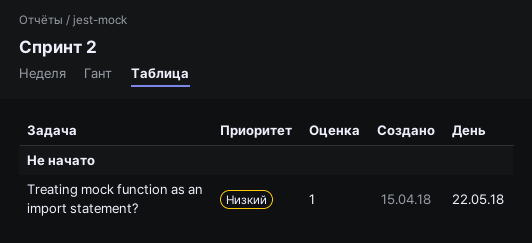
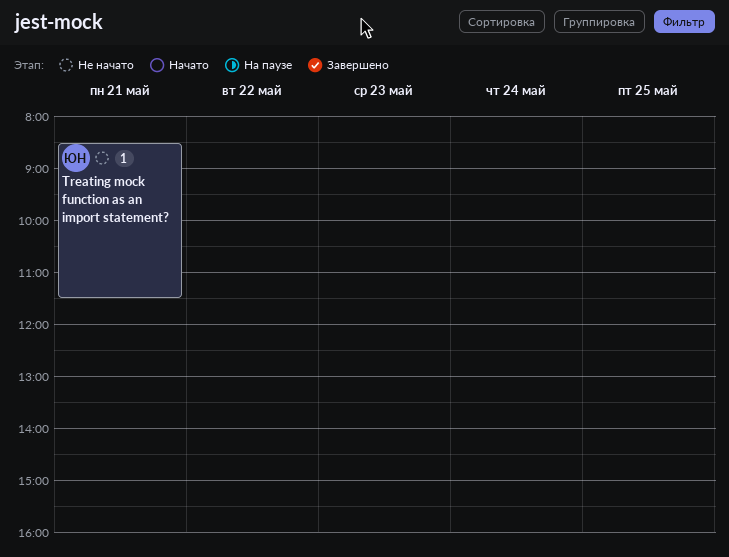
Treating mock function as an import statement?, day: May 22 -> May 21

